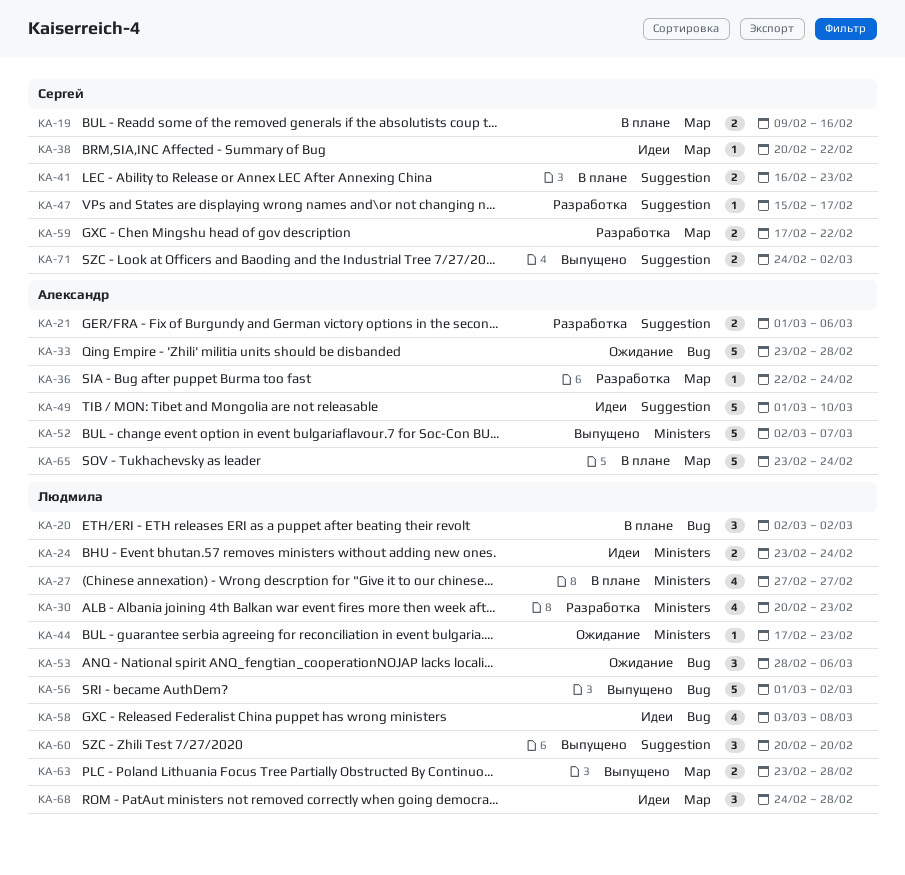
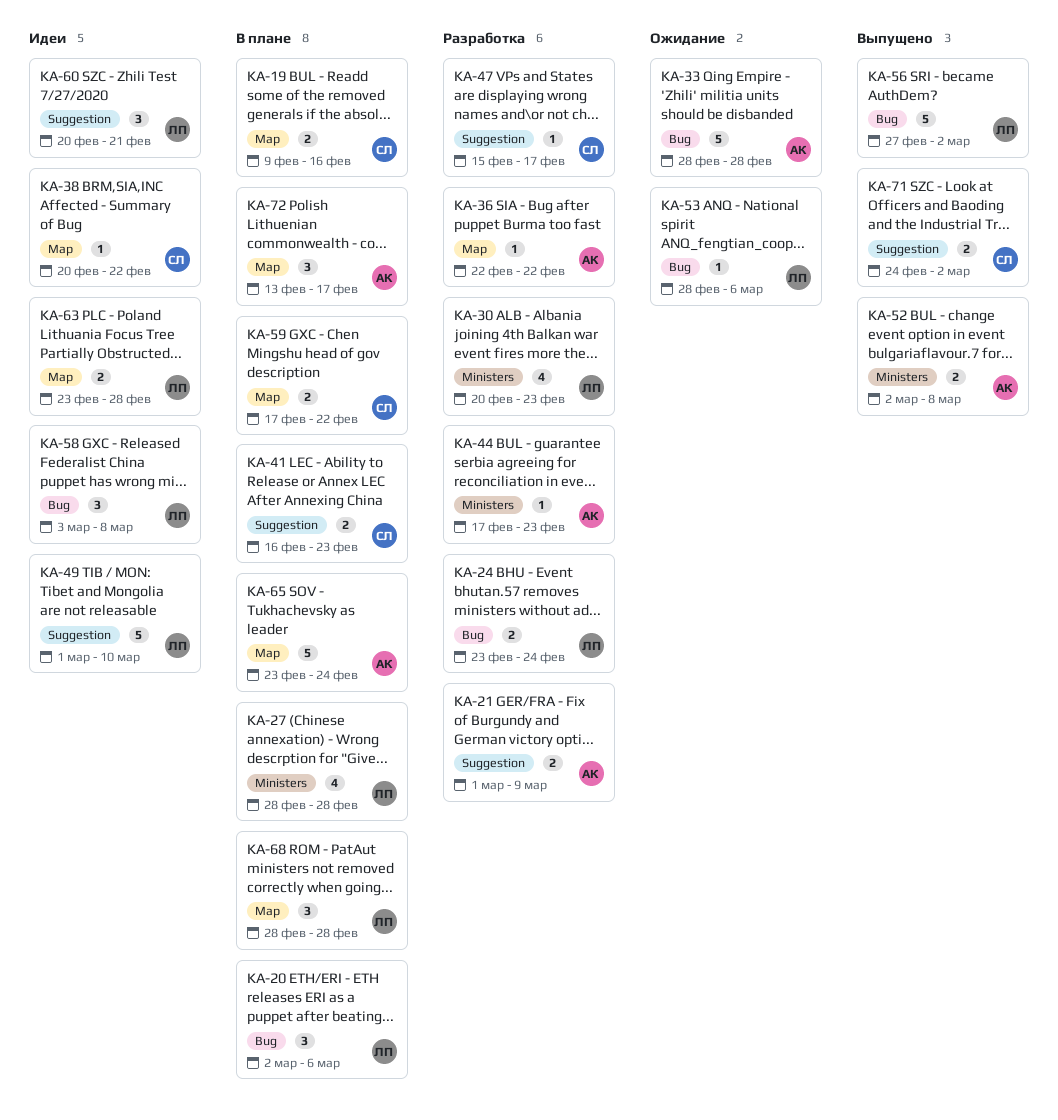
KA-20, due: Mar 2 -> Mar 6
KA-21, due: Mar 6 -> Mar 9
KA-24, status: Идеи -> Разработка
KA-24, label: Ministers -> Bug
KA-27, start: Feb 27 -> Feb 28
KA-27, due: Feb 27 -> Feb 28
KA-33, start: Feb 23 -> Feb 28
KA-36, due: Feb 24 -> Feb 22
KA-44, status: Ожидание -> Разработка
KA-44, owner: Людмила -> Александр
KA-49, owner: Александр -> Людмила
KA-52, estimate: 5 -> 2
KA-52, due: Mar 7 -> Mar 8
KA-53, estimate: 3 -> 1
KA-56, start: Mar 1 -> Feb 27
KA-58, estimate: 4 -> 3
KA-59, status: Разработка -> В плане
KA-60, status: Выпущено -> Идеи
KA-60, due: Feb 20 -> Feb 21
KA-63, status: Выпущено -> Идеи
KA-68, status: Идеи -> В плане
KA-68, start: Feb 24 -> Feb 28
KA-72: none -> present

